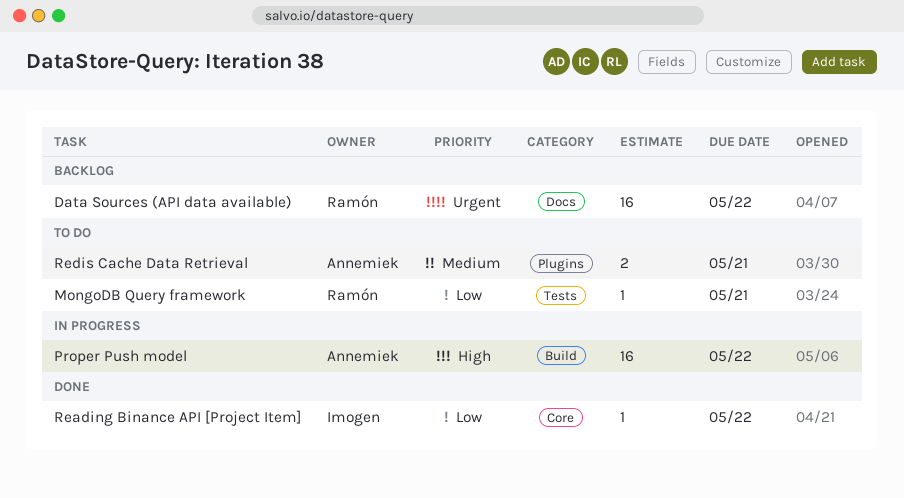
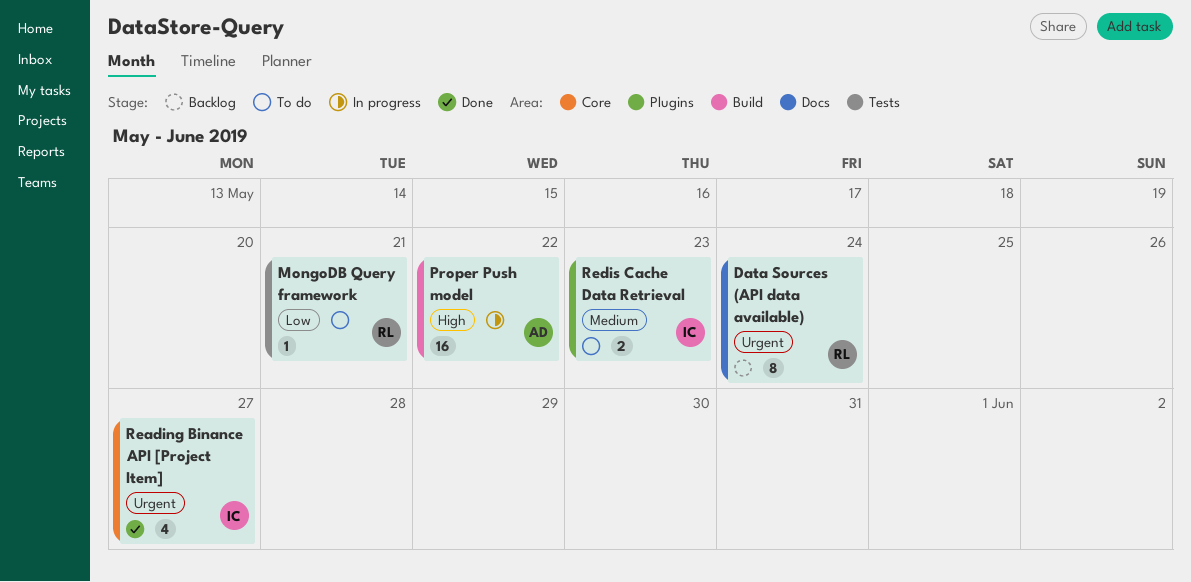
Data Sources (API data available), estimate: 16 -> 8
Data Sources (API data available), due: May 22 -> May 24
Reading Binance API [Project Item], priority: Low -> Urgent
Reading Binance API [Project Item], estimate: 1 -> 4
Reading Binance API [Project Item], due: May 22 -> May 27
Redis Cache Data Retrieval, owner: Annemiek -> Imogen
Redis Cache Data Retrieval, due: May 21 -> May 23

